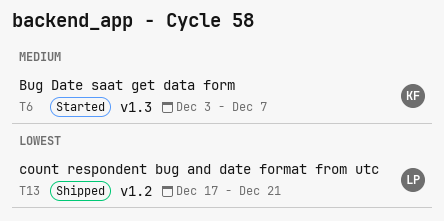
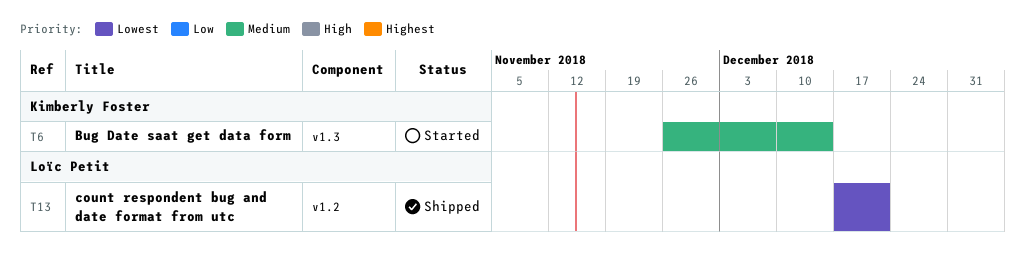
T6, start: Dec 3 -> Nov 26
T6, due: Dec 7 -> Dec 14

